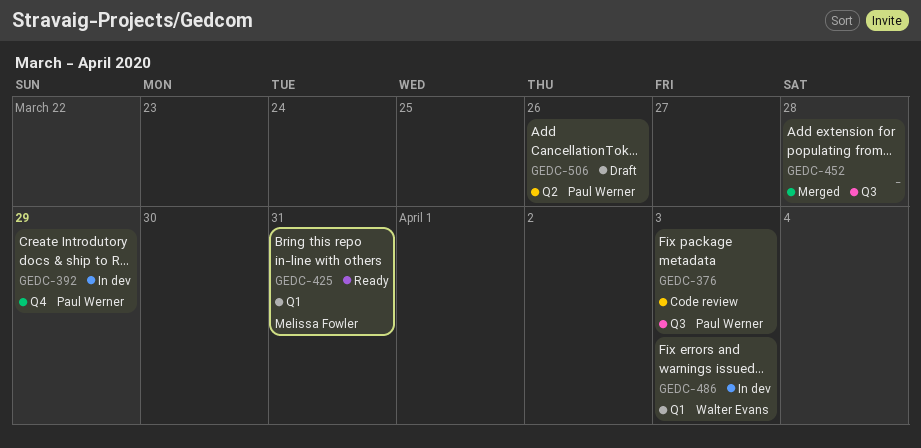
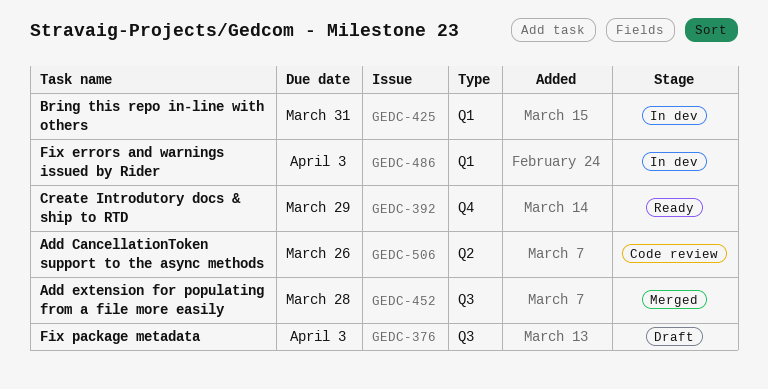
GEDC-376, status: Code review -> Draft
GEDC-392, status: In dev -> Ready
GEDC-425, status: Ready -> In dev
GEDC-506, status: Draft -> Code review

